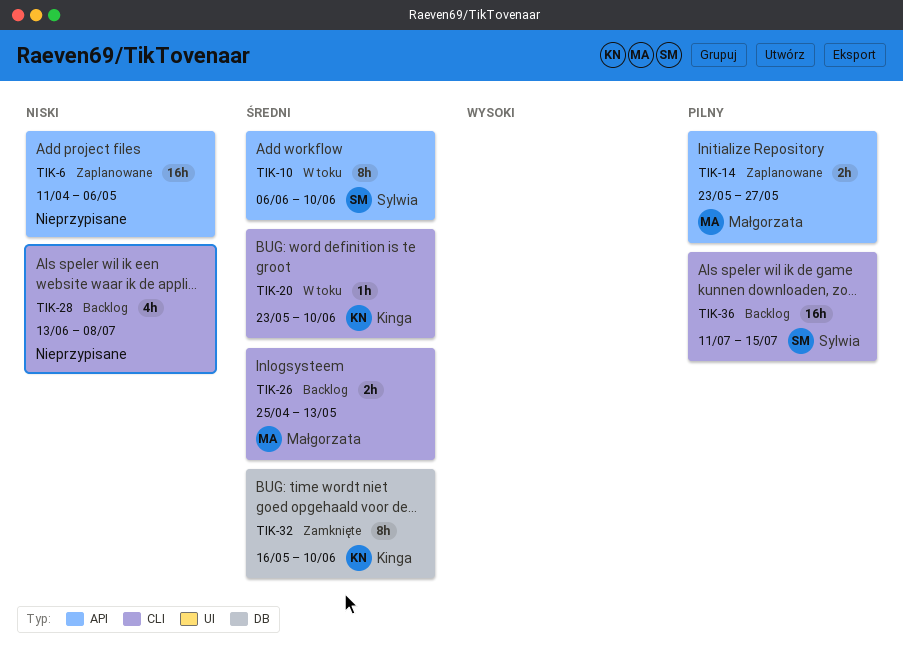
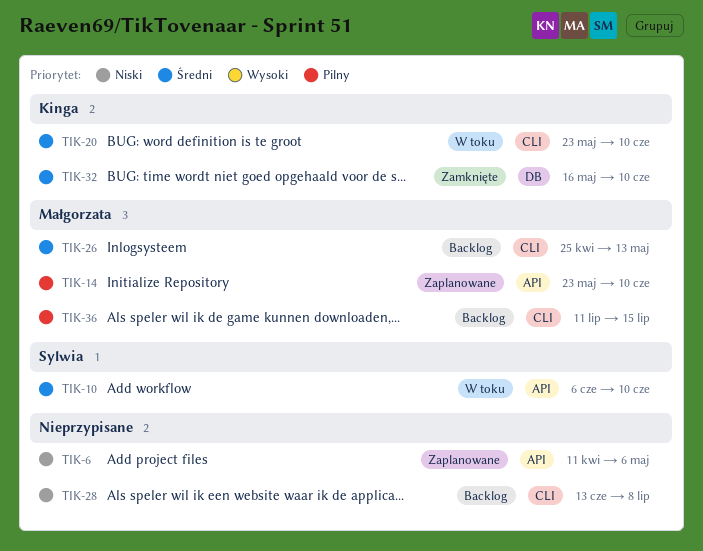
TIK-14, due: May 27 -> Jun 10
TIK-36, owner: Sylwia -> Małgorzata

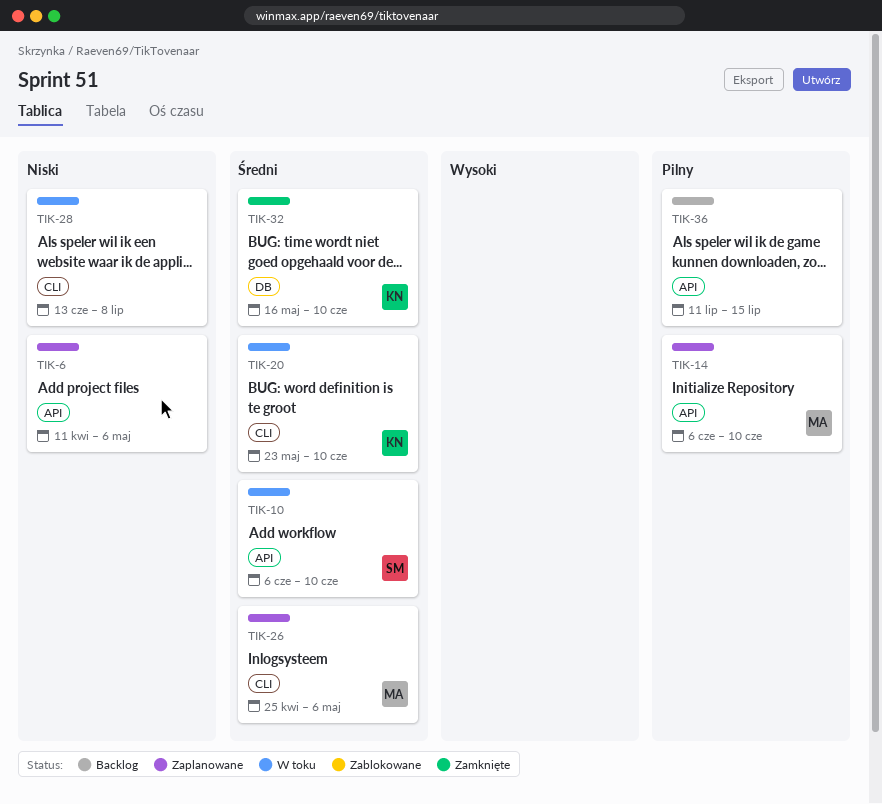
TIK-14, start: May 23 -> Jun 6
TIK-26, status: Backlog -> Zaplanowane
TIK-26, due: May 13 -> May 6
TIK-28, status: Backlog -> W toku
TIK-36, owner: Małgorzata -> none
TIK-36, label: CLI -> API

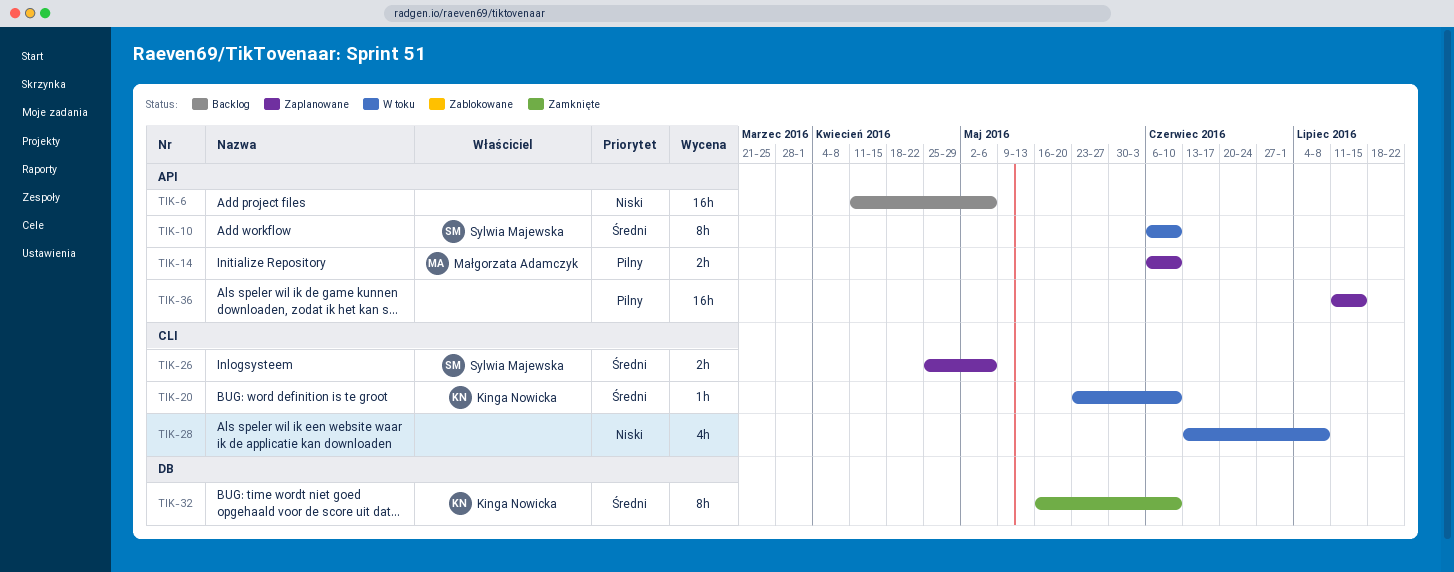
TIK-6, status: Zaplanowane -> Backlog
TIK-26, owner: Małgorzata Adamczyk -> Sylwia Majewska
TIK-36, status: Backlog -> Zaplanowane

